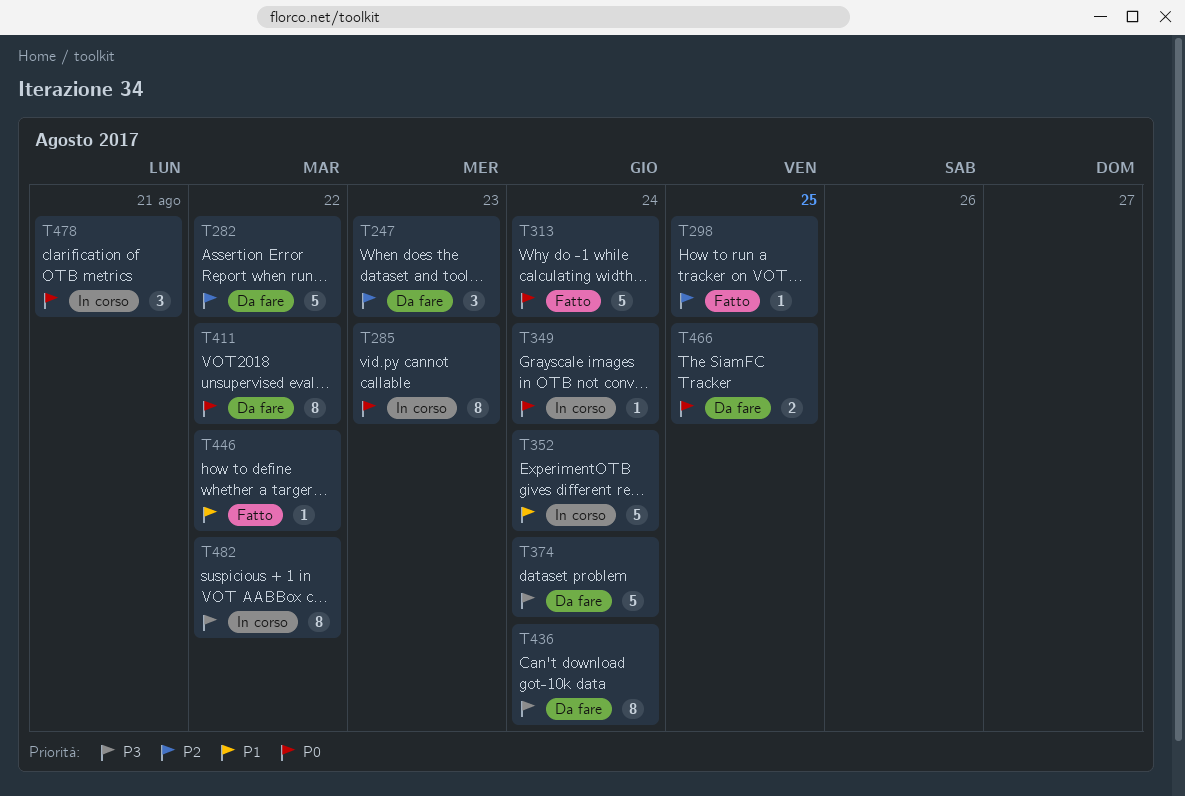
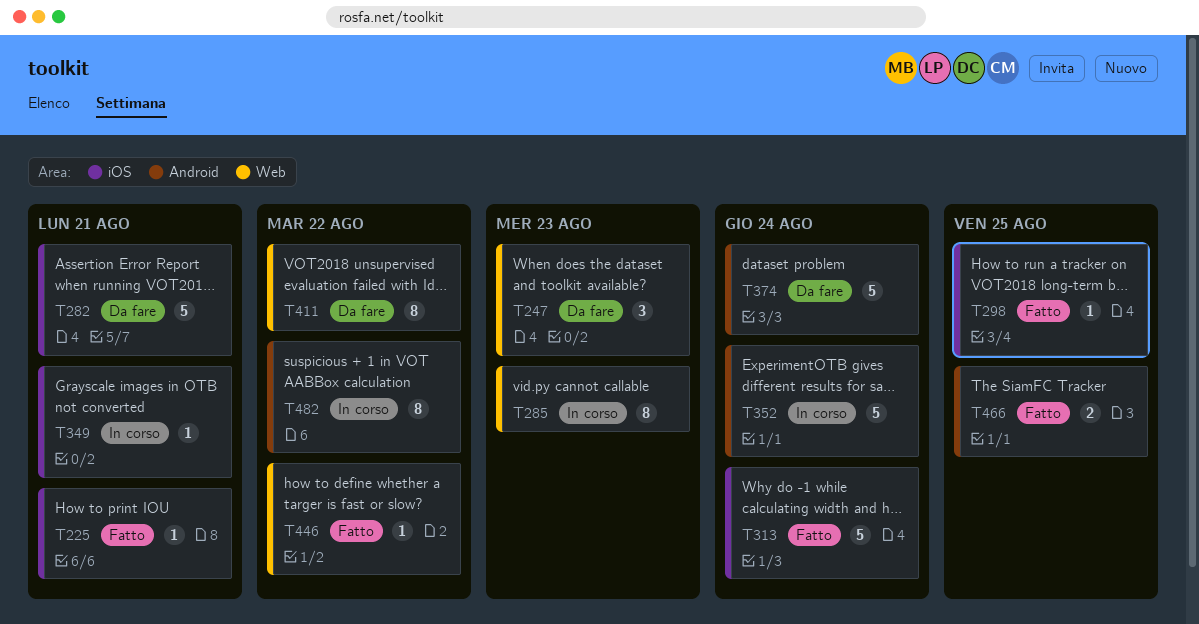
T225: none -> present
T282, due: Aug 22 -> Aug 21
T349, due: Aug 24 -> Aug 21
T436: present -> none
T466, status: Da fare -> Fatto
T478: present -> none

